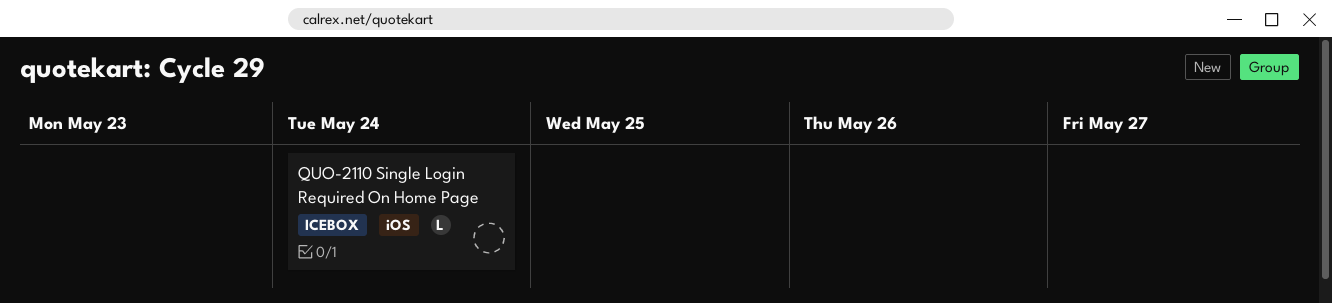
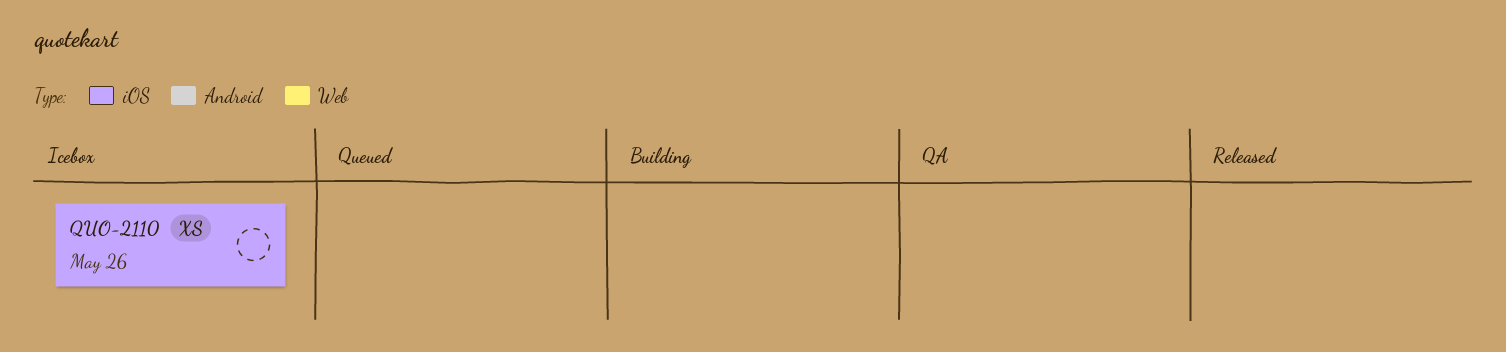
QUO-2110, estimate: L -> XS
QUO-2110, due: May 24 -> May 26

